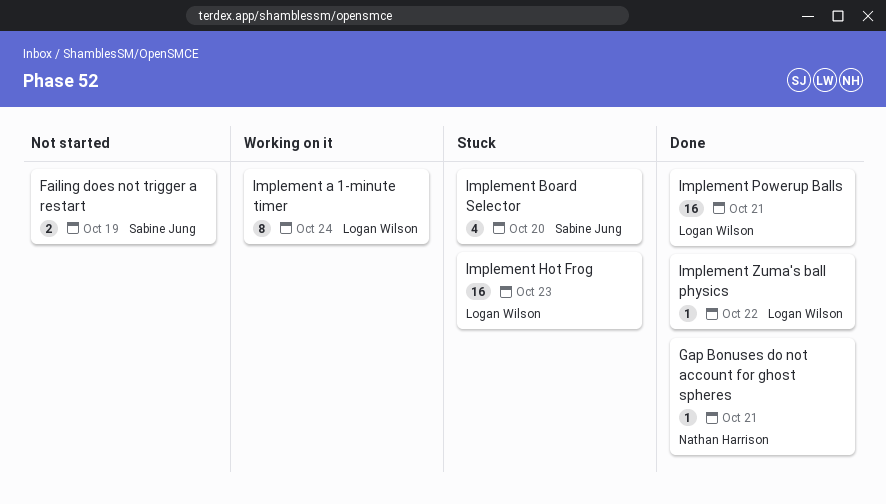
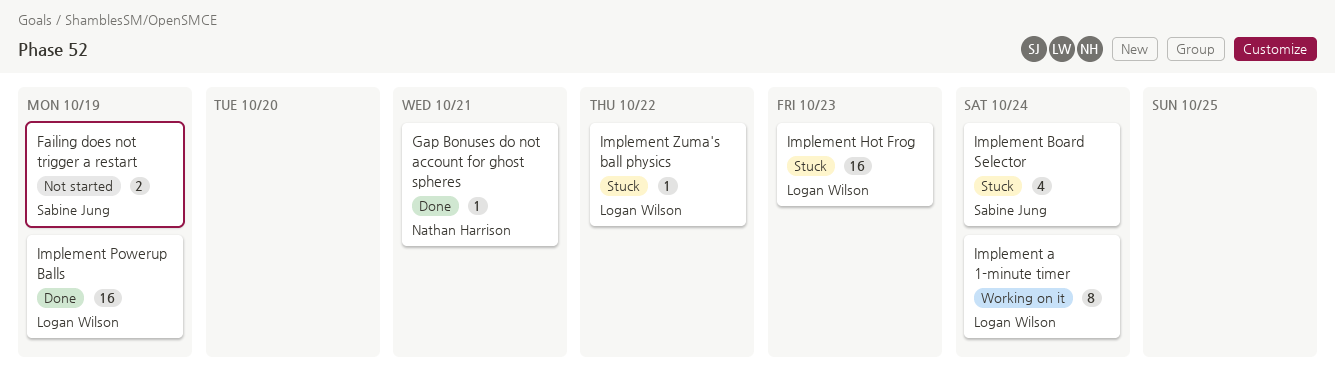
Implement Board Selector, due: Oct 20 -> Oct 24
Implement Powerup Balls, due: Oct 21 -> Oct 19
Implement Zuma's ball physics, status: Done -> Stuck

